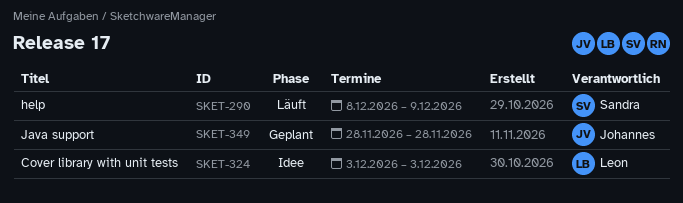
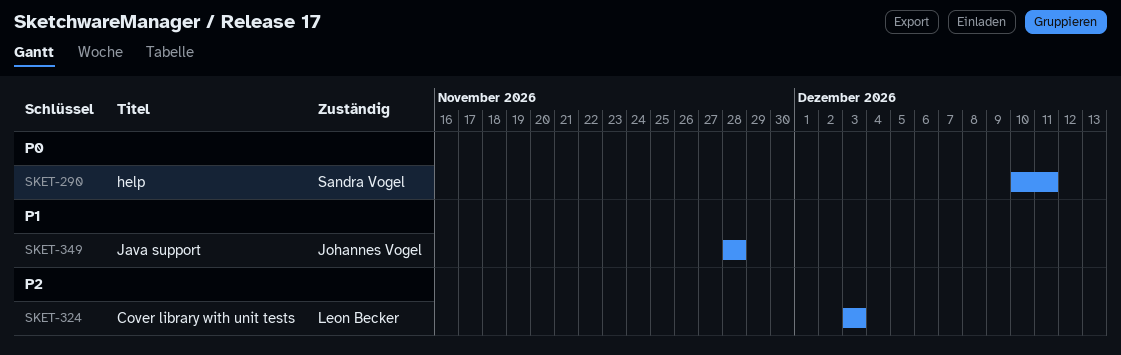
SKET-290, start: Dec 8 -> Dec 10
SKET-290, due: Dec 9 -> Dec 11

